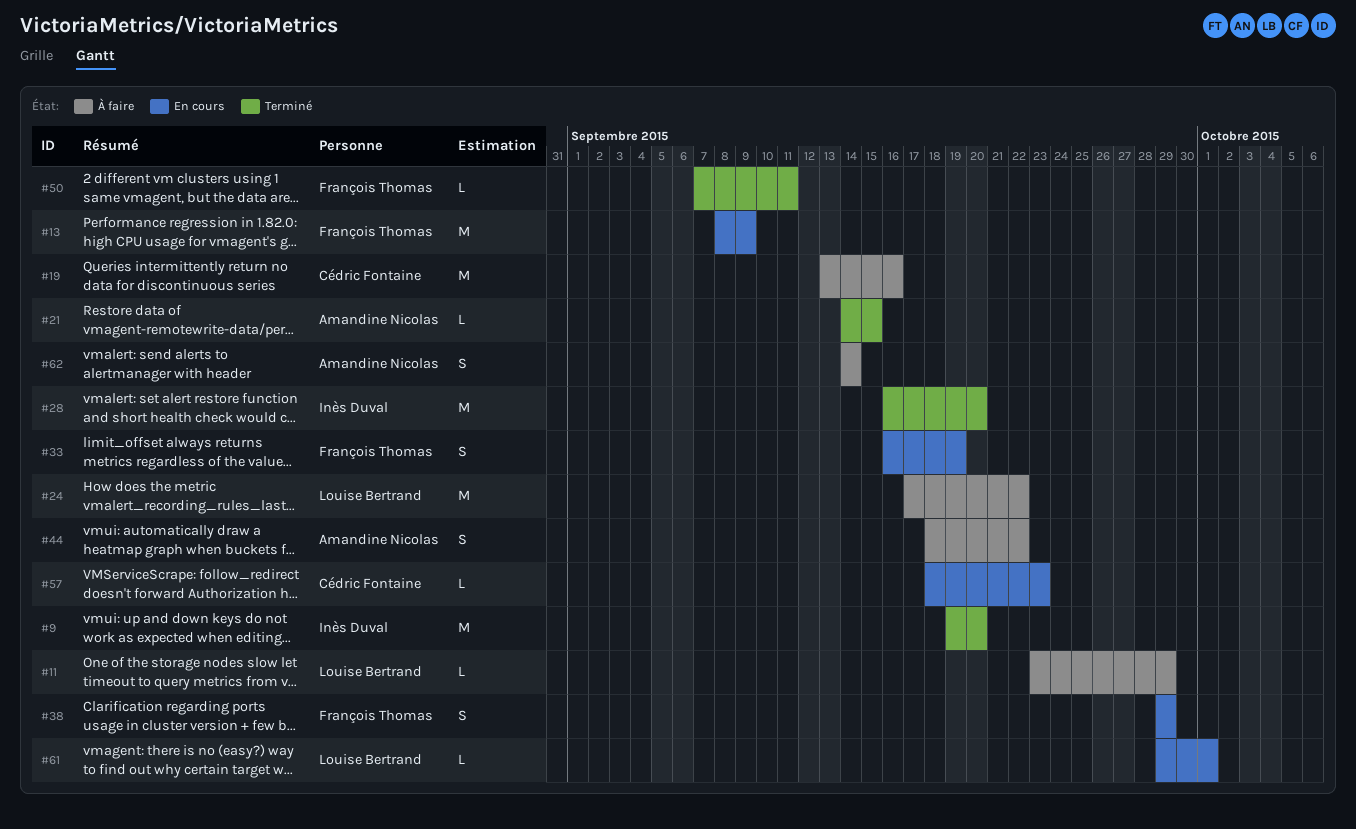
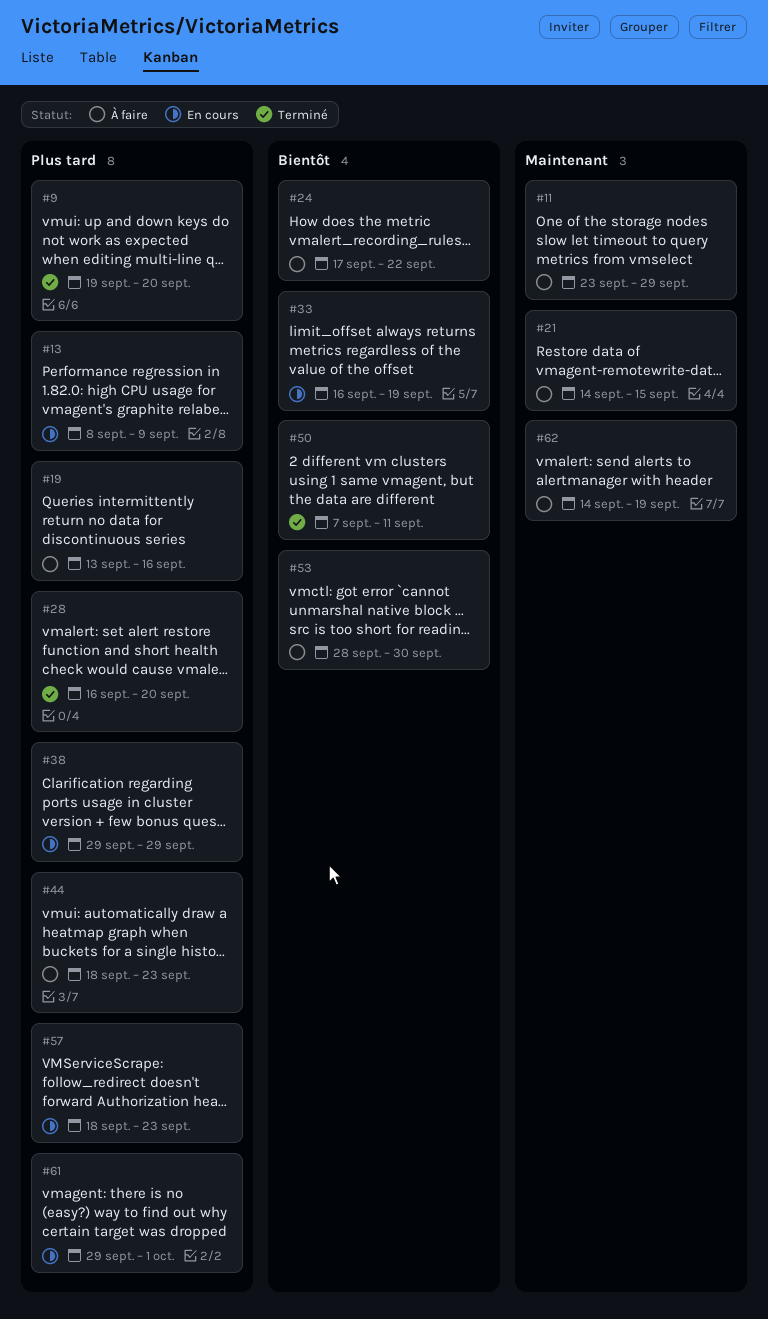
#21, status: Terminé -> À faire
#44, due: Sep 22 -> Sep 23
#53: none -> present
#62, due: Sep 14 -> Sep 19

